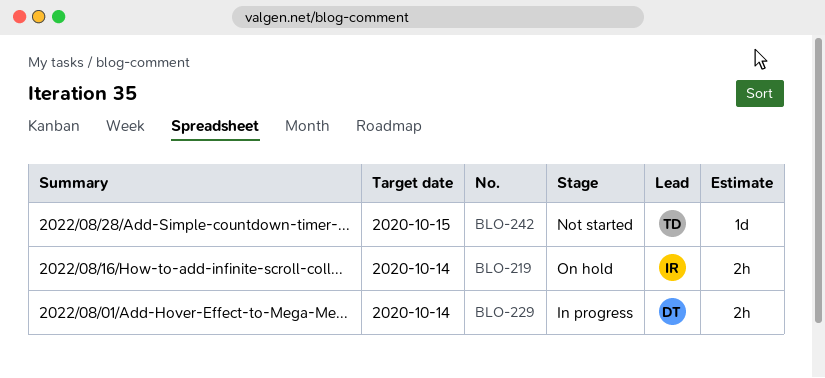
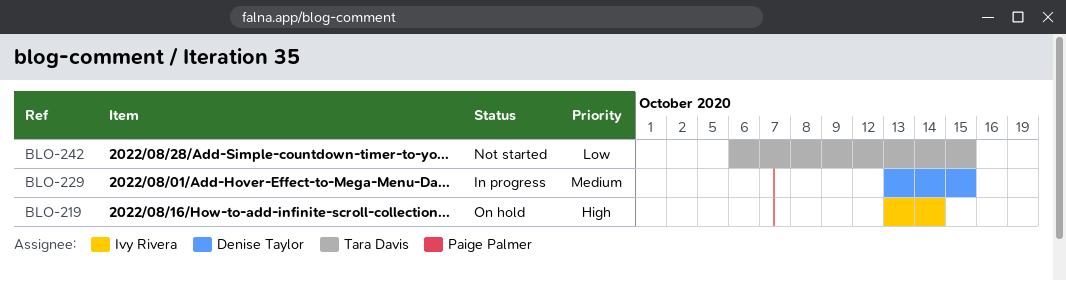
BLO-229, due: Oct 14 -> Oct 15

